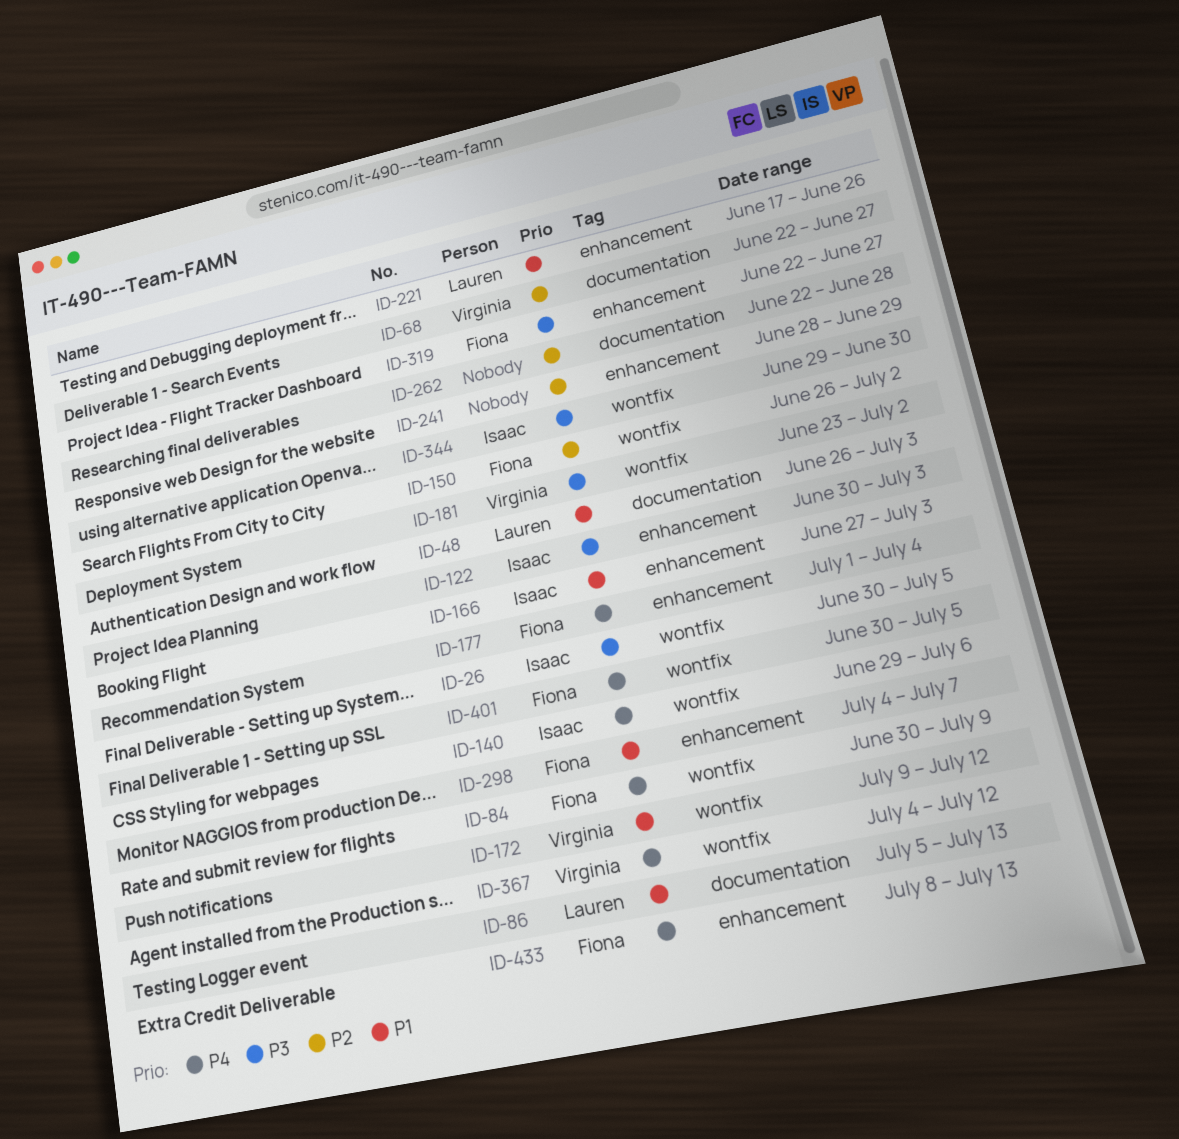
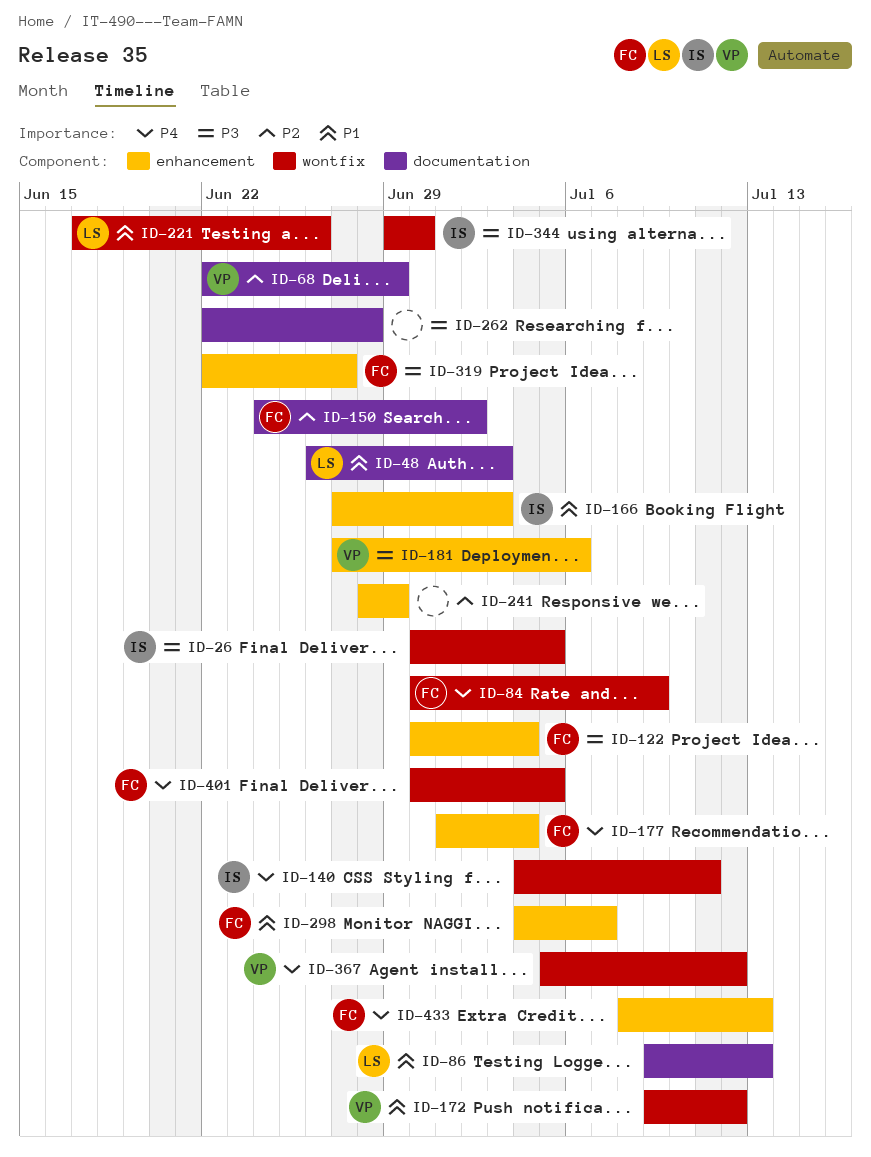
ID-68, due: Jun 27 -> Jun 29
ID-86, start: Jul 5 -> Jul 9
ID-122, owner: Isaac -> Fiona
ID-122, due: Jul 3 -> Jul 4
ID-140, start: Jun 29 -> Jul 4
ID-140, due: Jul 6 -> Jul 11
ID-150, label: wontfix -> documentation
ID-150, start: Jun 26 -> Jun 24
ID-181, label: wontfix -> enhancement
ID-181, start: Jun 23 -> Jun 27
ID-181, due: Jul 2 -> Jul 6
ID-221, label: enhancement -> wontfix
ID-262, priority: P2 -> P3
ID-367, start: Jul 4 -> Jul 5

